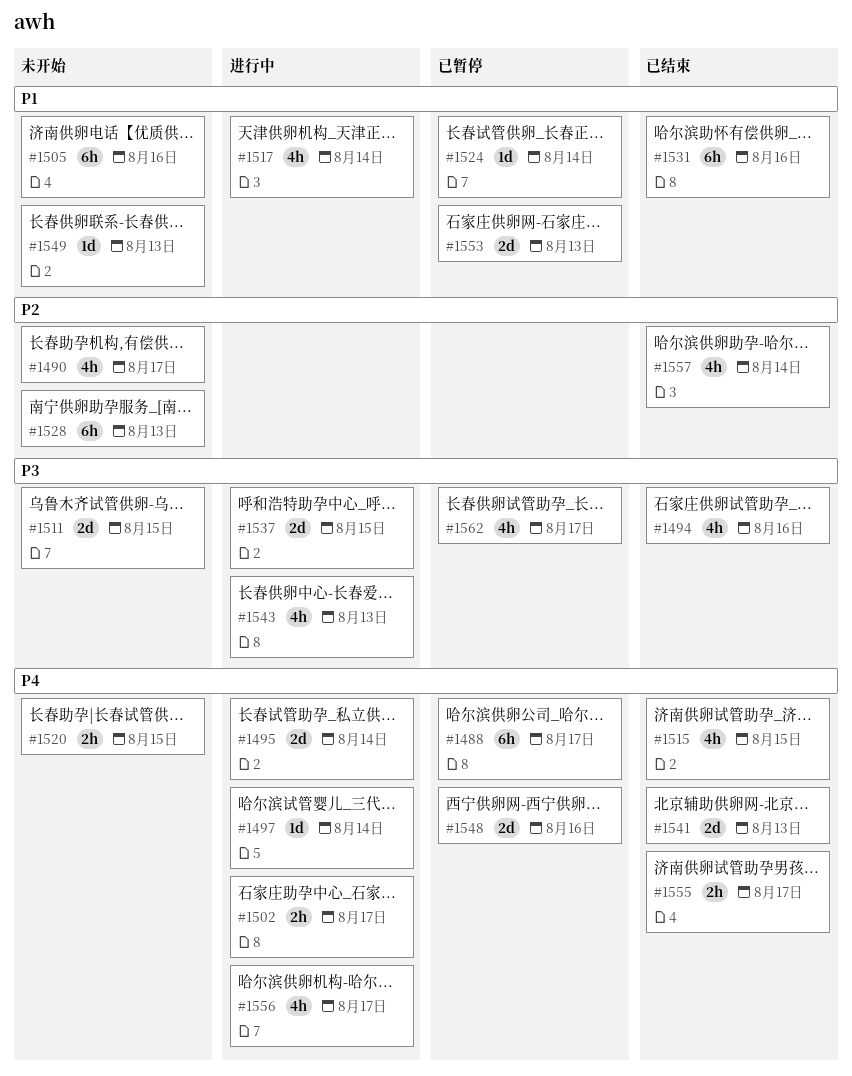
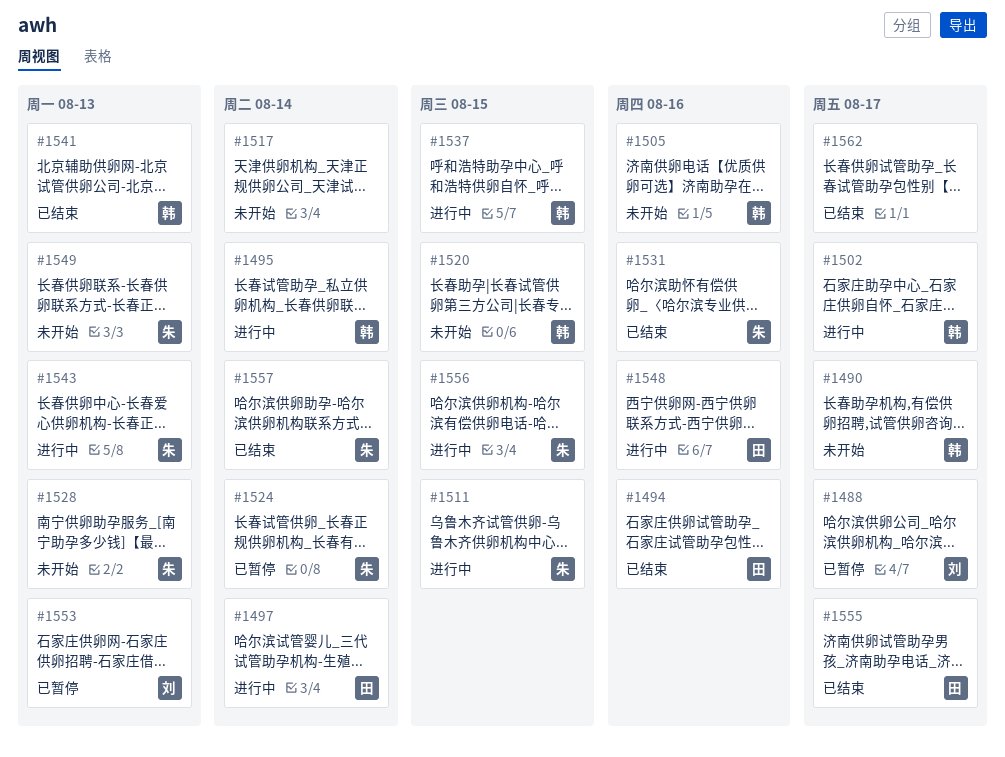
#1511, status: 未开始 -> 进行中
#1515: present -> none
#1517, status: 进行中 -> 未开始
#1548, status: 已暂停 -> 进行中
#1556, due: Aug 17 -> Aug 15
#1562, status: 已暂停 -> 已结束

